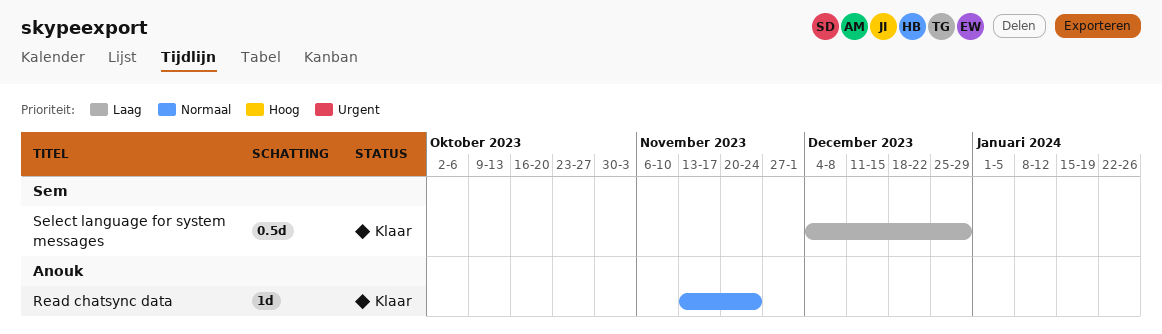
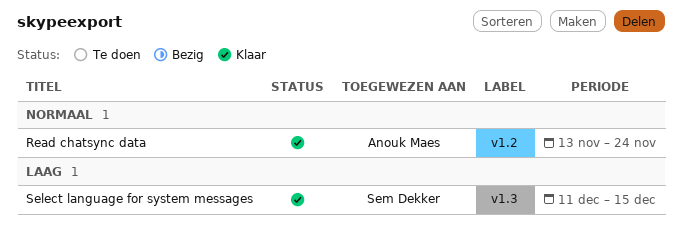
Select language for system messages, start: Dec 4 -> Dec 11
Select language for system messages, due: Dec 29 -> Dec 15

